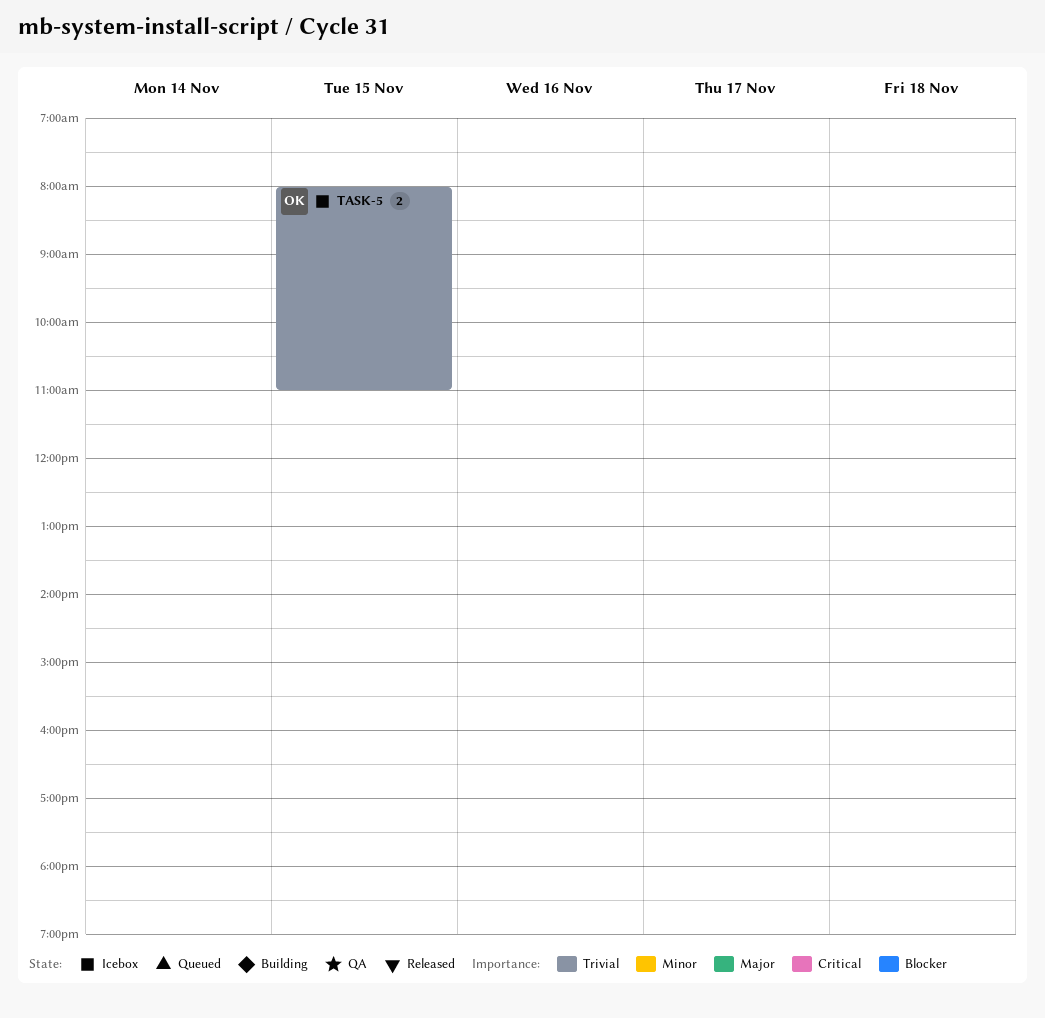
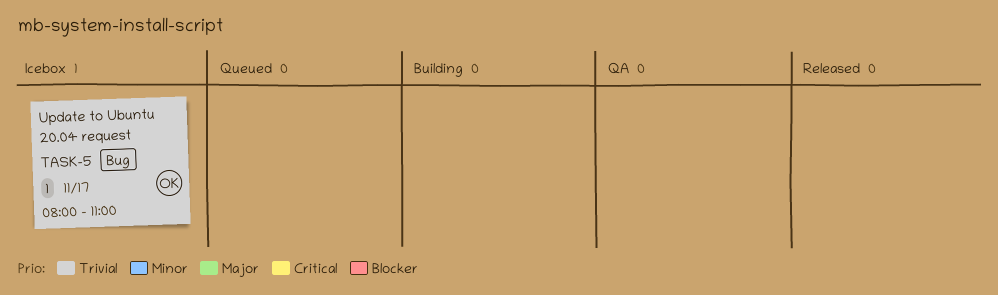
TASK-5, estimate: 2 -> 1
TASK-5, day: Nov 15 -> Nov 17

